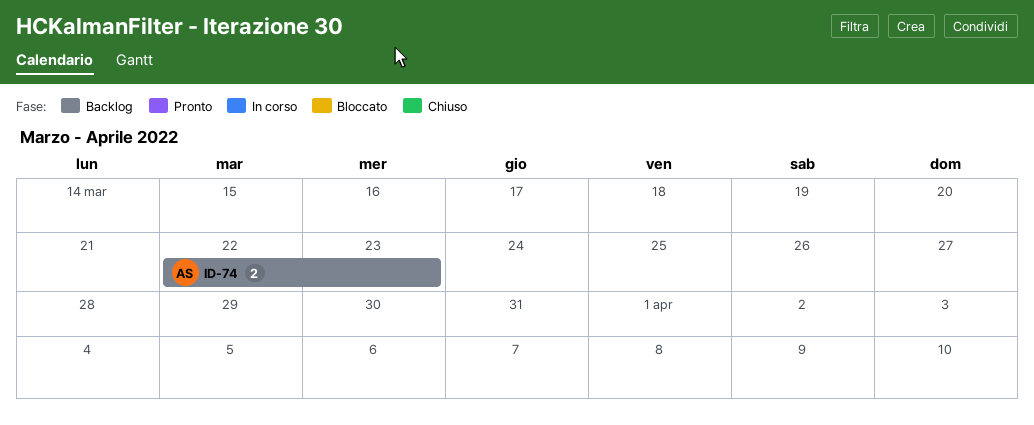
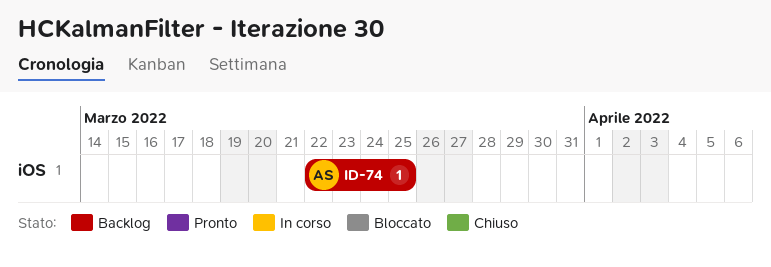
ID-74, estimate: 2 -> 1
ID-74, due: Mar 23 -> Mar 25

